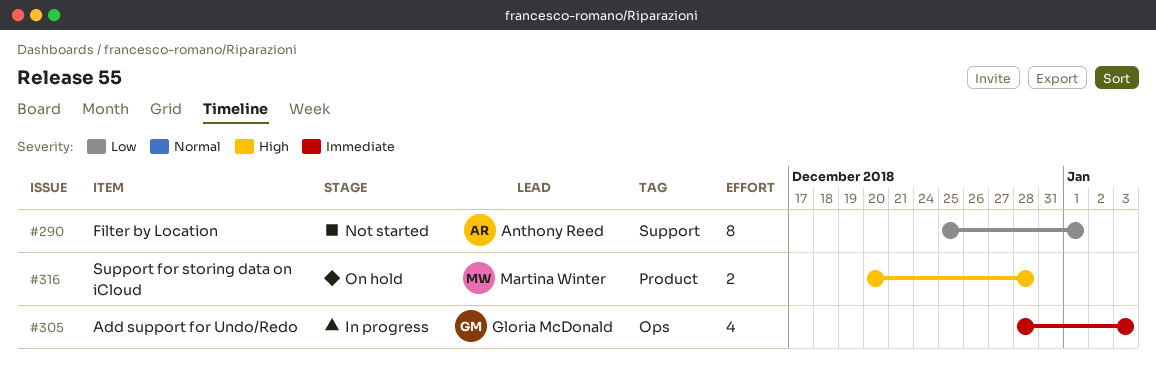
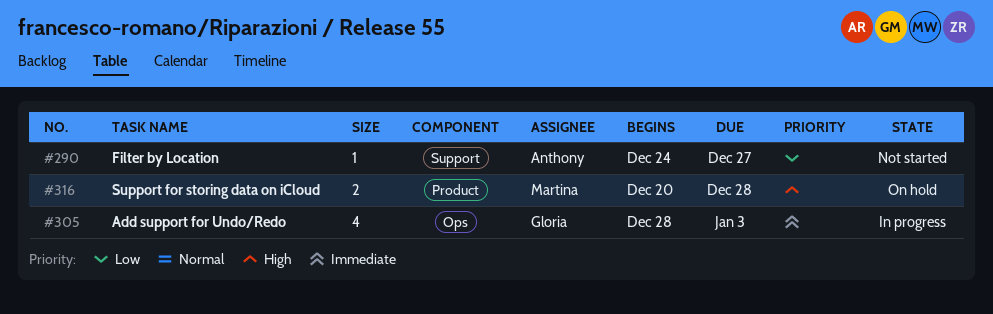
#290, estimate: 8 -> 1
#290, start: Dec 25 -> Dec 24
#290, due: Jan 1 -> Dec 27

